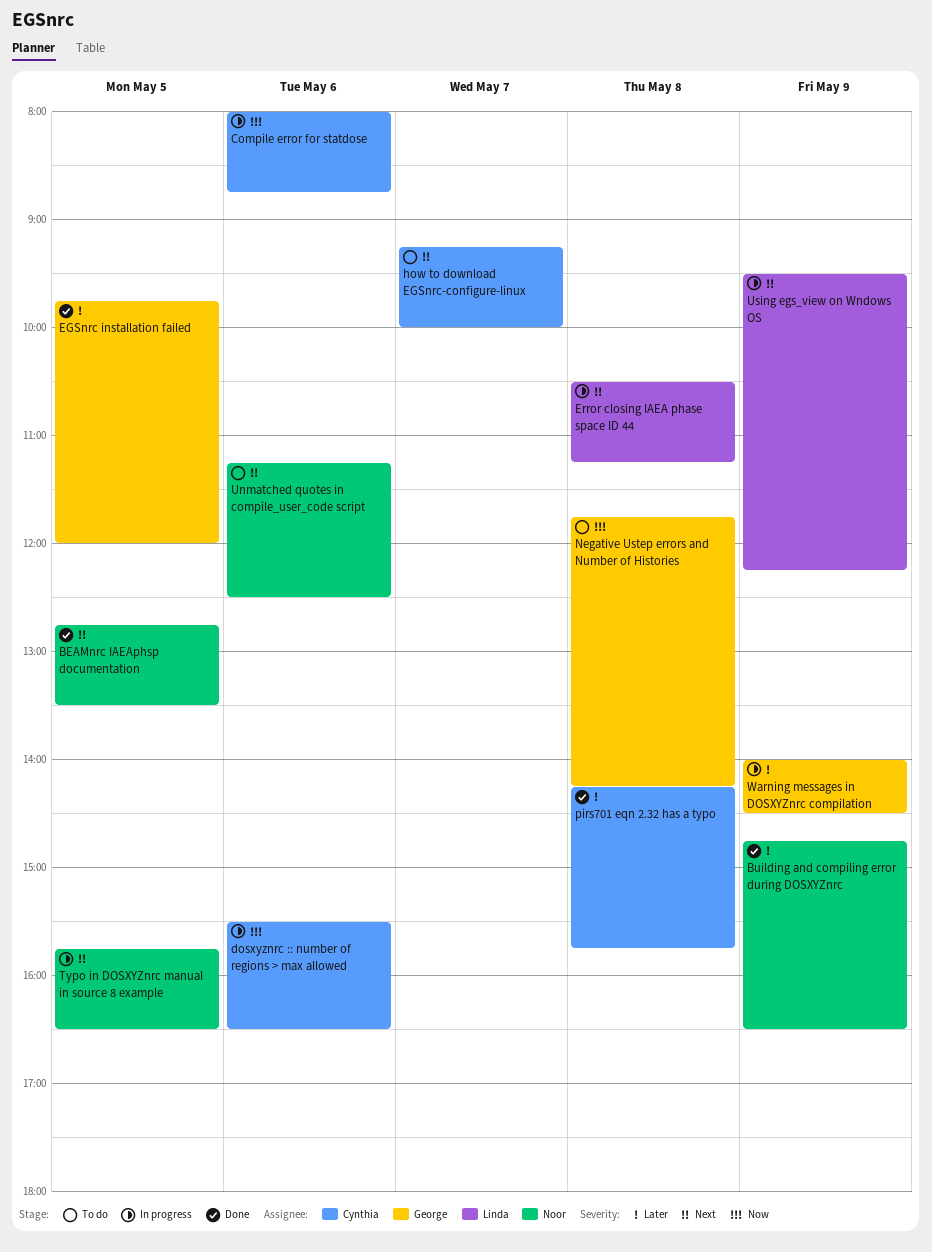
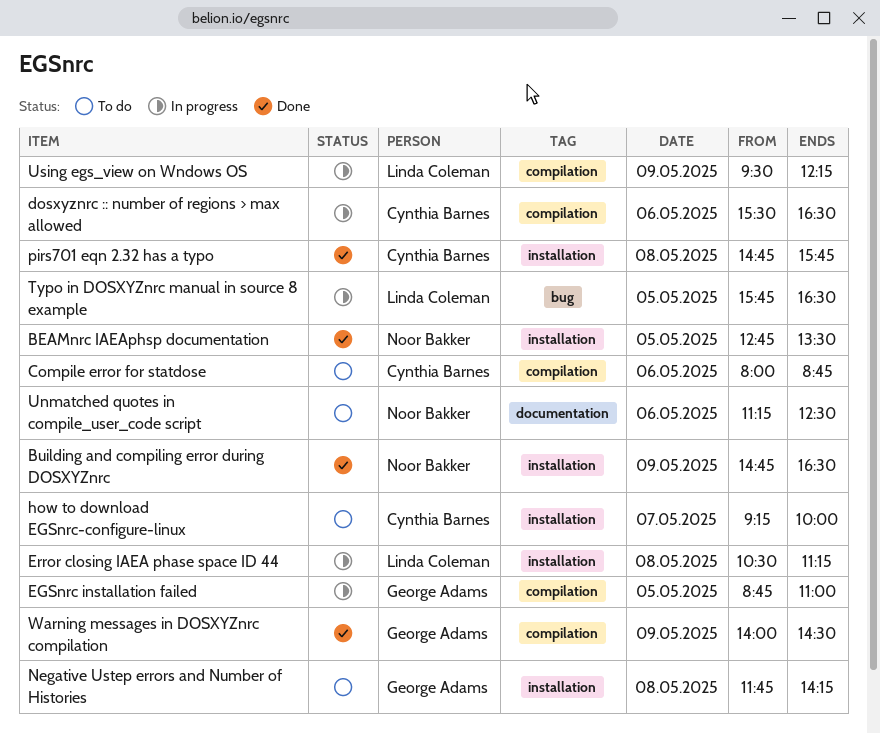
Compile error for statdose, status: In progress -> To do
EGSnrc installation failed, status: Done -> In progress
EGSnrc installation failed, begins: 09:45 -> 08:45
EGSnrc installation failed, ends: 12:00 -> 11:00
pirs701 eqn 2.32 has a typo, begins: 14:15 -> 14:45
Typo in DOSXYZnrc manual in source 8 example, owner: Noor Bakker -> Linda Coleman
Warning messages in DOSXYZnrc compilation, status: In progress -> Done

